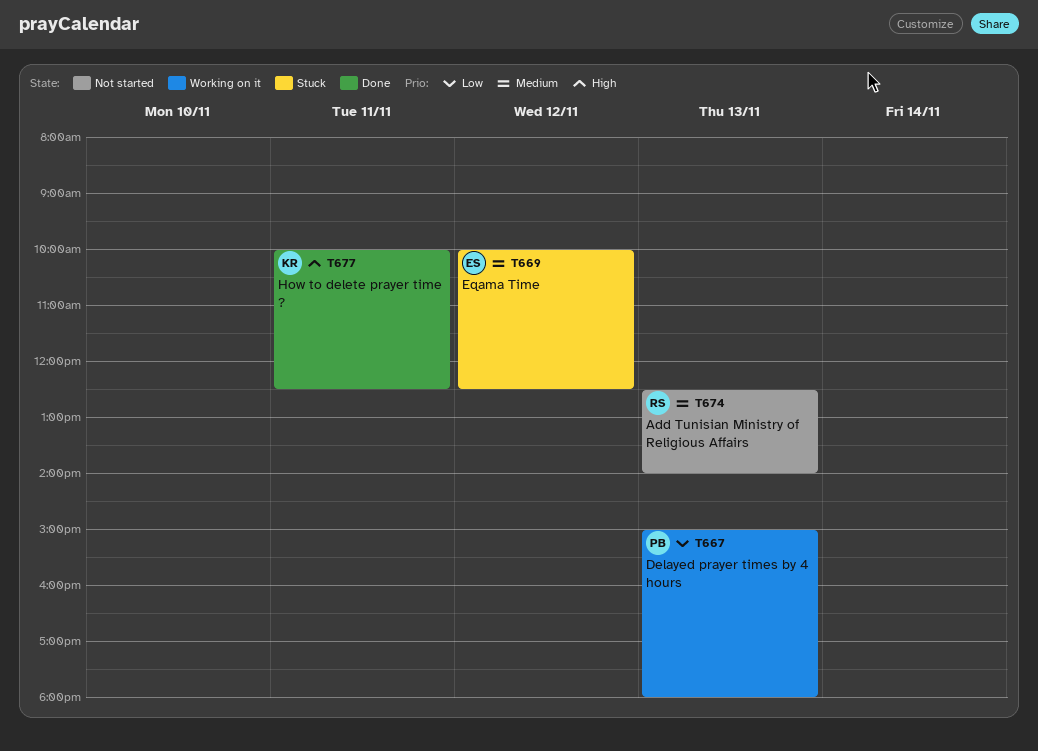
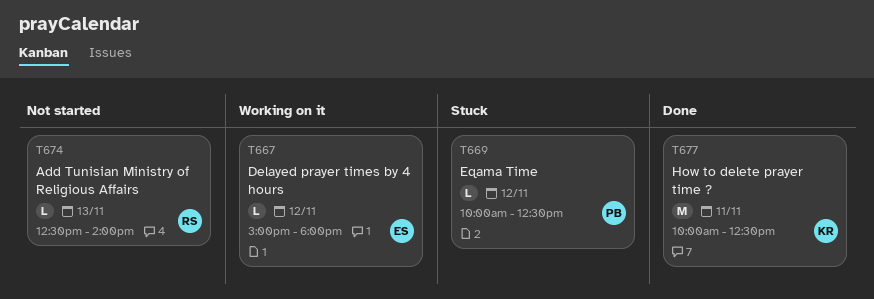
T667, owner: PB -> ES
T667, day: Nov 13 -> Nov 12
T669, owner: ES -> PB

